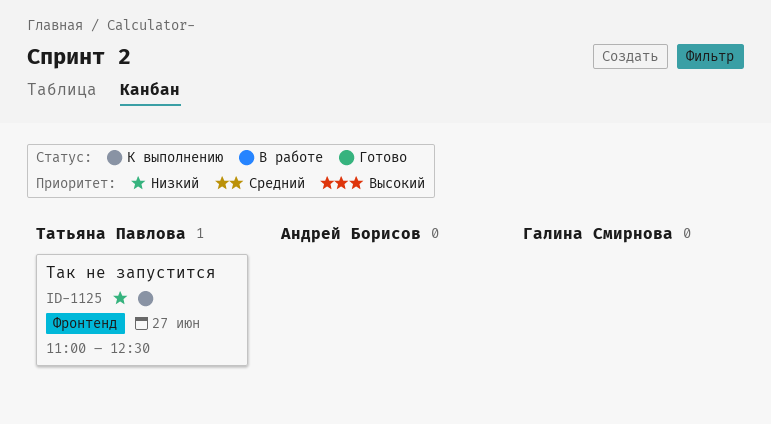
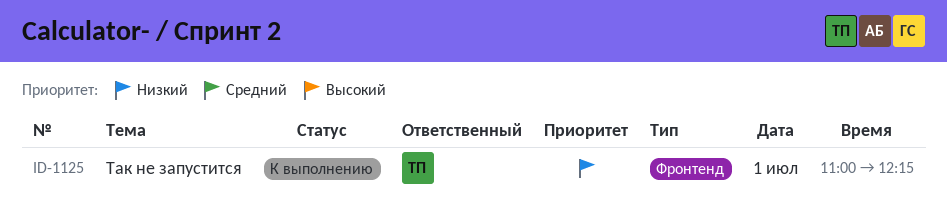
ID-1125, day: Jun 27 -> Jul 1
ID-1125, ends: 12:30 -> 12:15

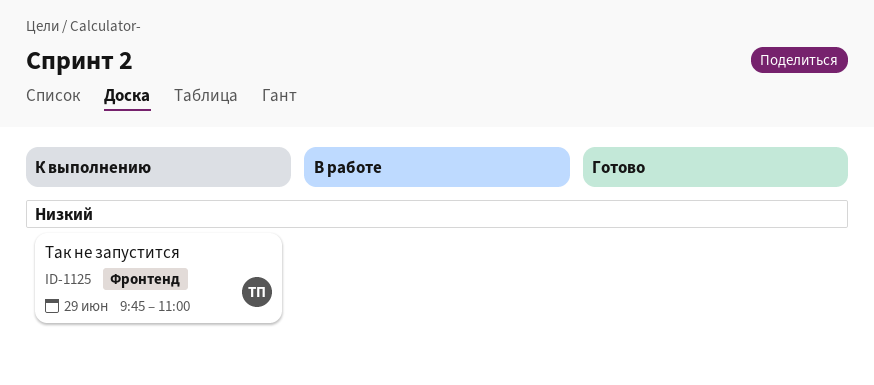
ID-1125, day: Jul 1 -> Jun 29
ID-1125, begins: 11:00 -> 09:45
ID-1125, ends: 12:15 -> 11:00

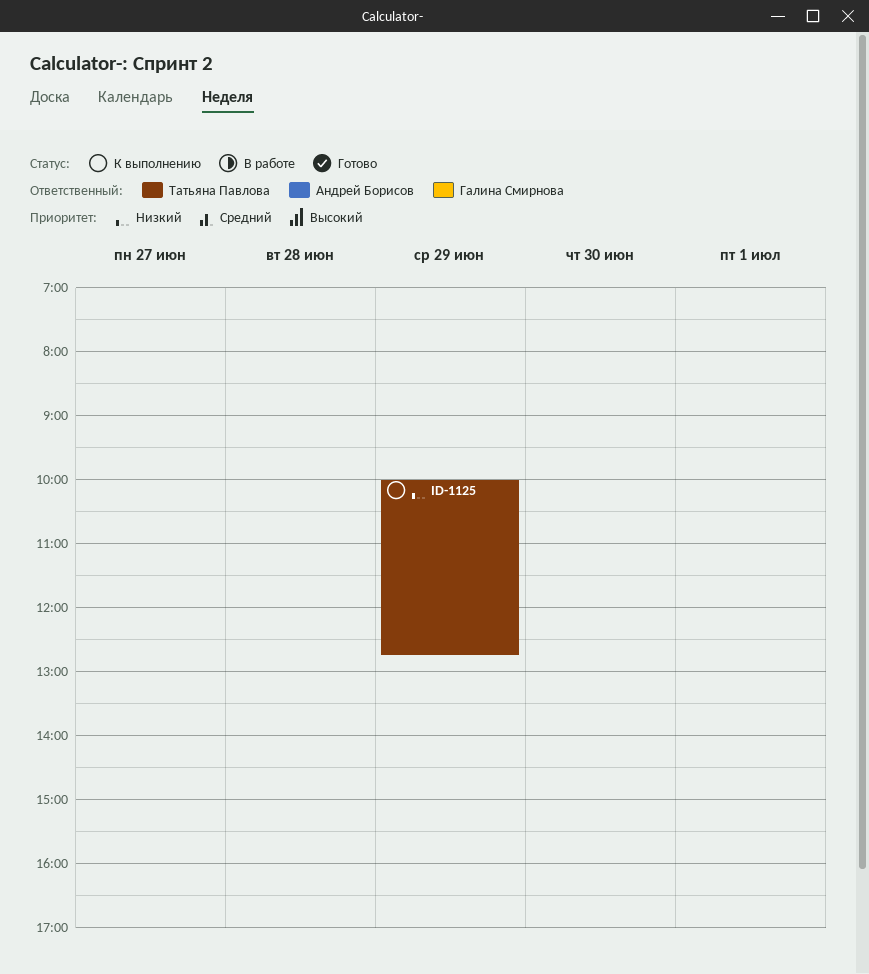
ID-1125, begins: 09:45 -> 10:00
ID-1125, ends: 11:00 -> 12:45

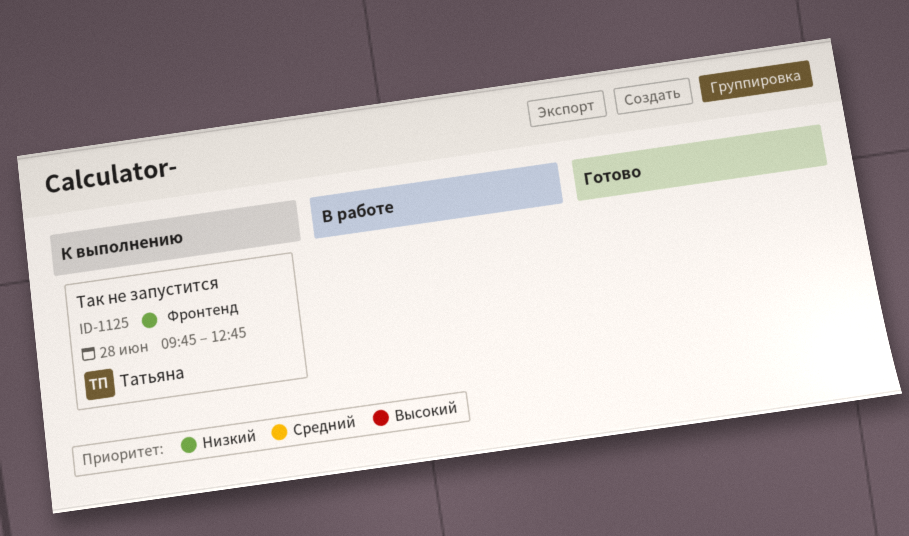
ID-1125, day: Jun 29 -> Jun 28
ID-1125, begins: 10:00 -> 09:45

